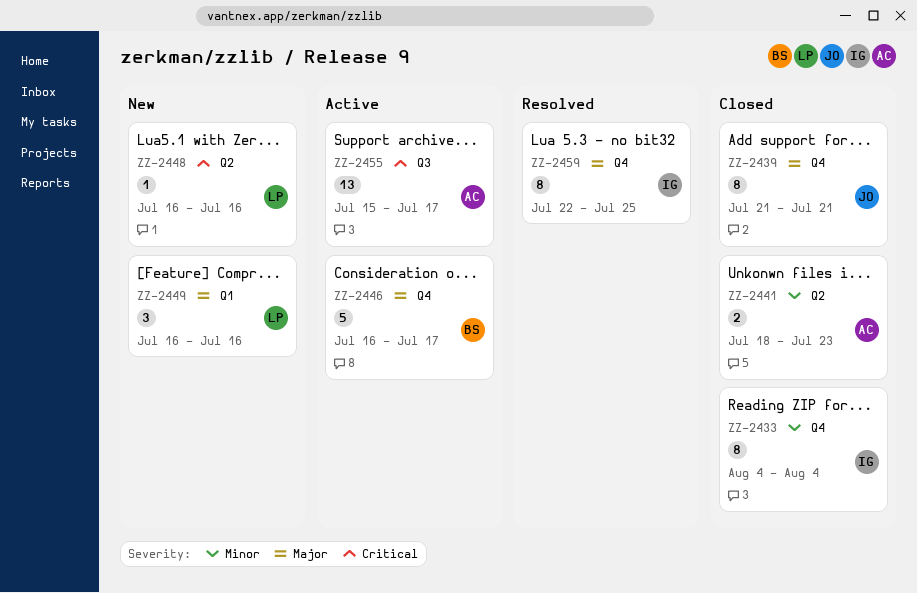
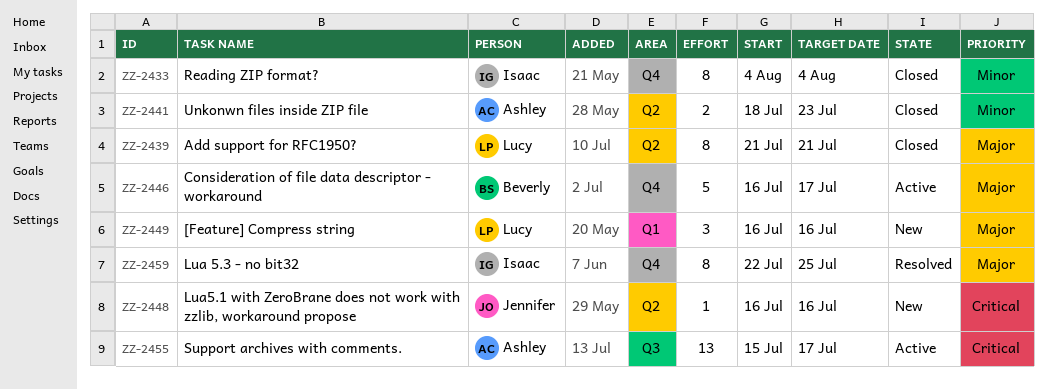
ZZ-2439, owner: Jennifer -> Lucy
ZZ-2439, label: Q4 -> Q2
ZZ-2448, owner: Lucy -> Jennifer

